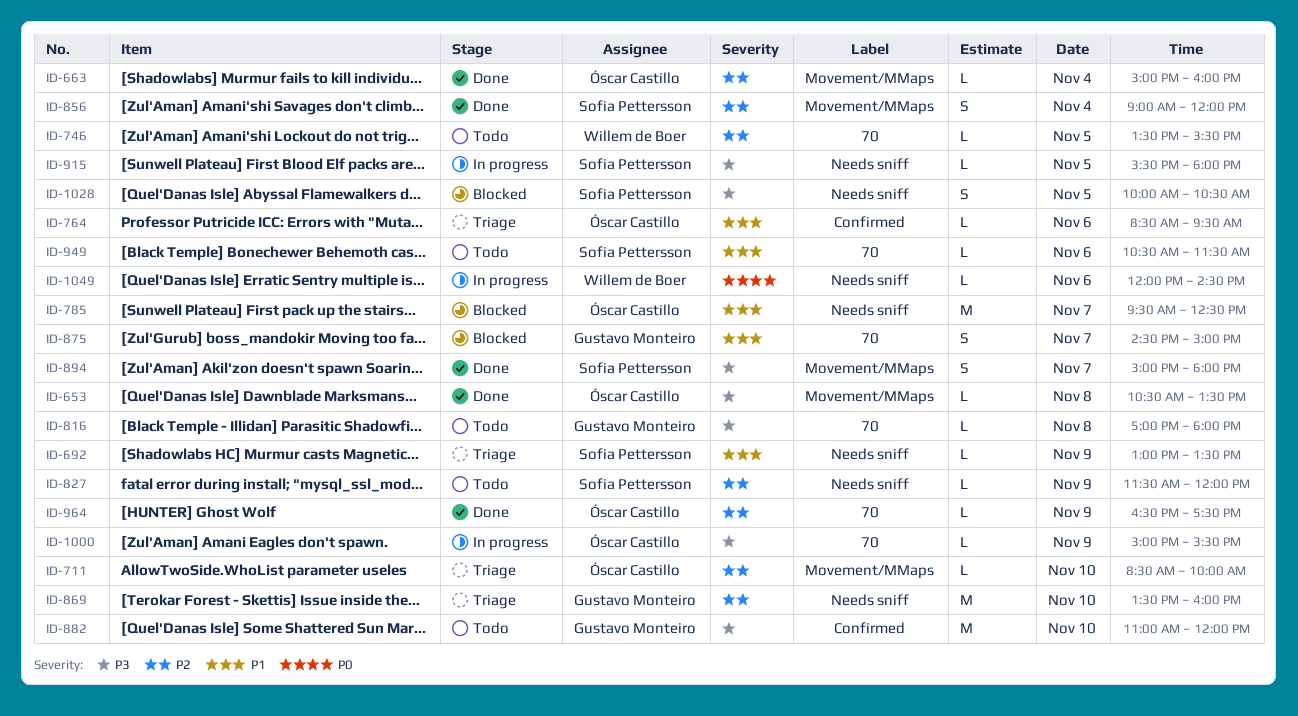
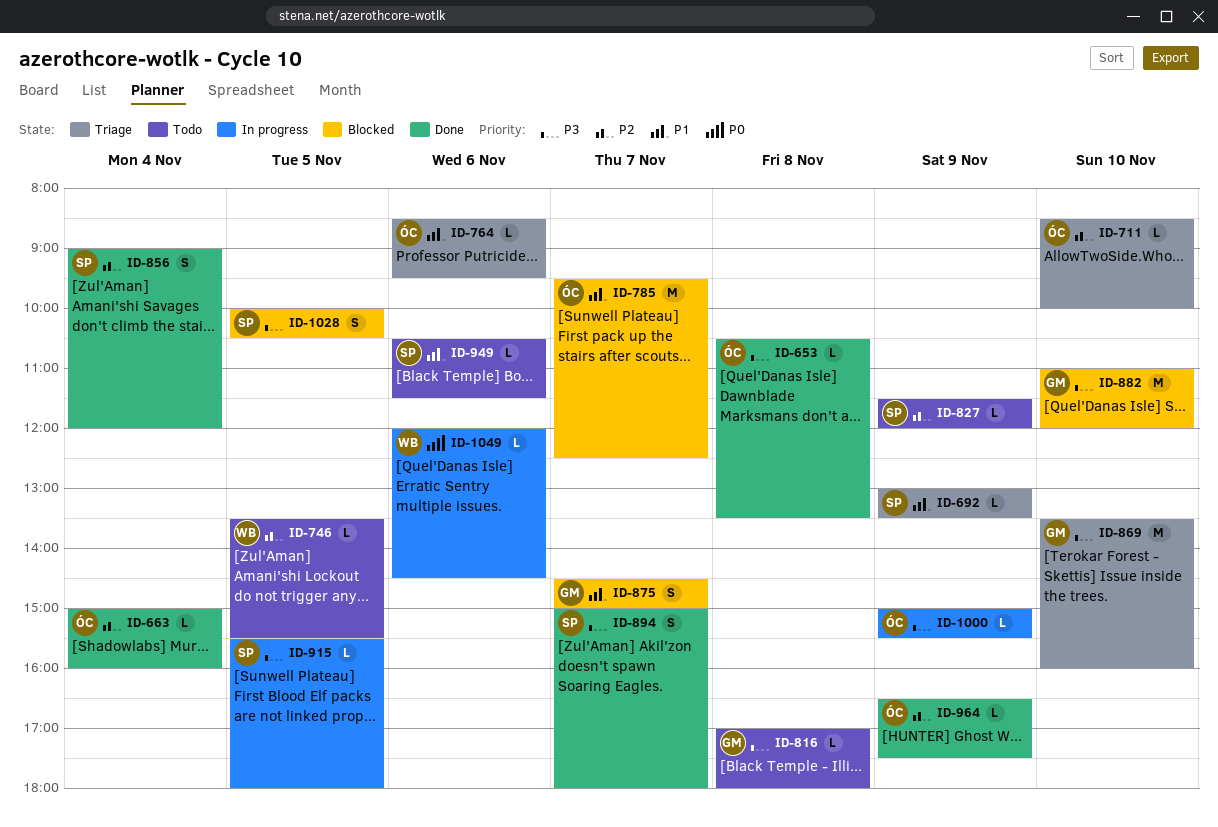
ID-869, priority: P2 -> P3
ID-882, status: Todo -> Blocked

